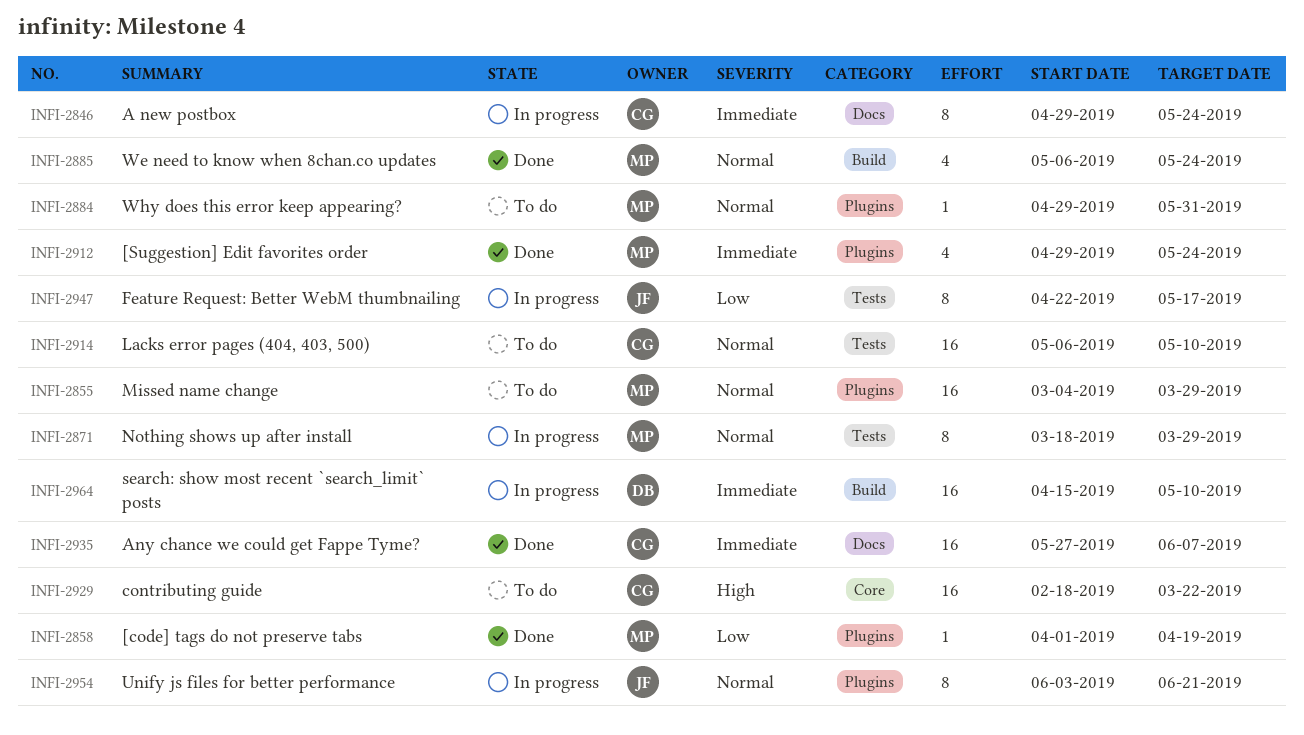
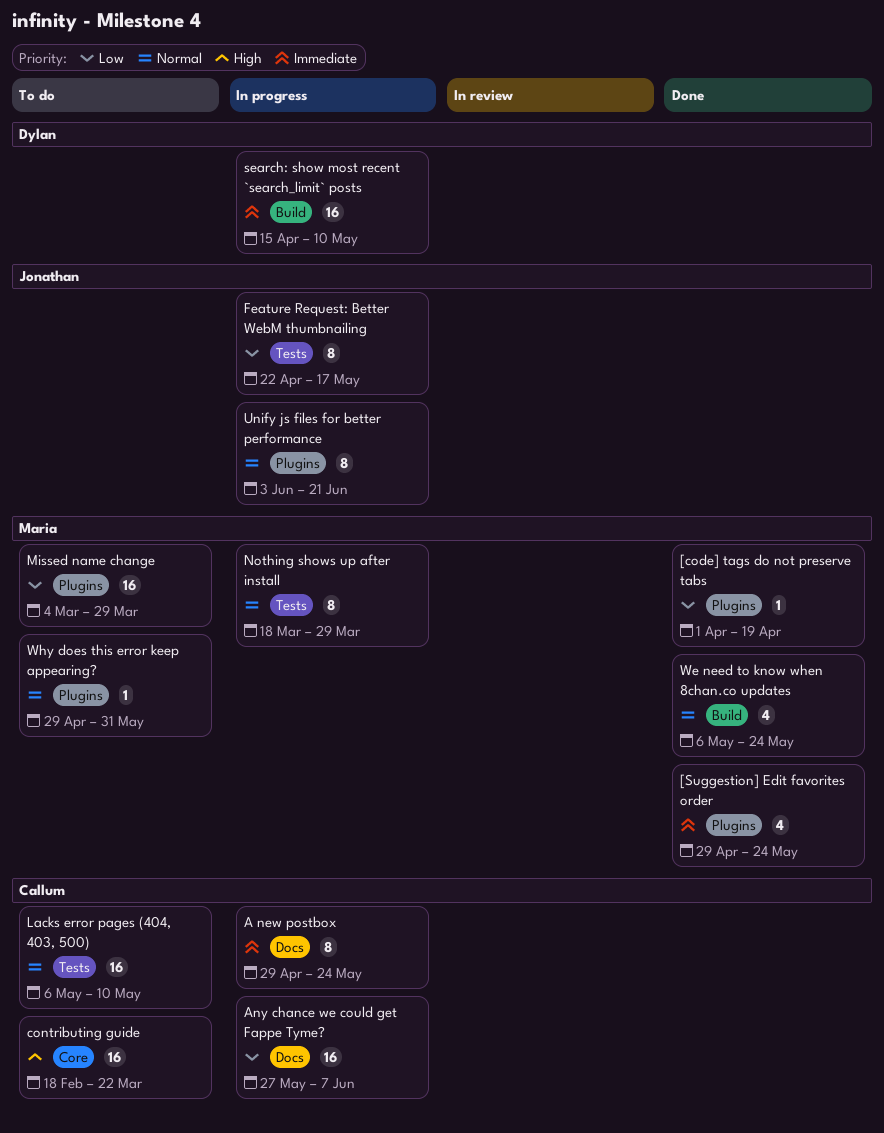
Any chance we could get Fappe Tyme?, status: Done -> In progress
Any chance we could get Fappe Tyme?, priority: Immediate -> Low
Missed name change, priority: Normal -> Low

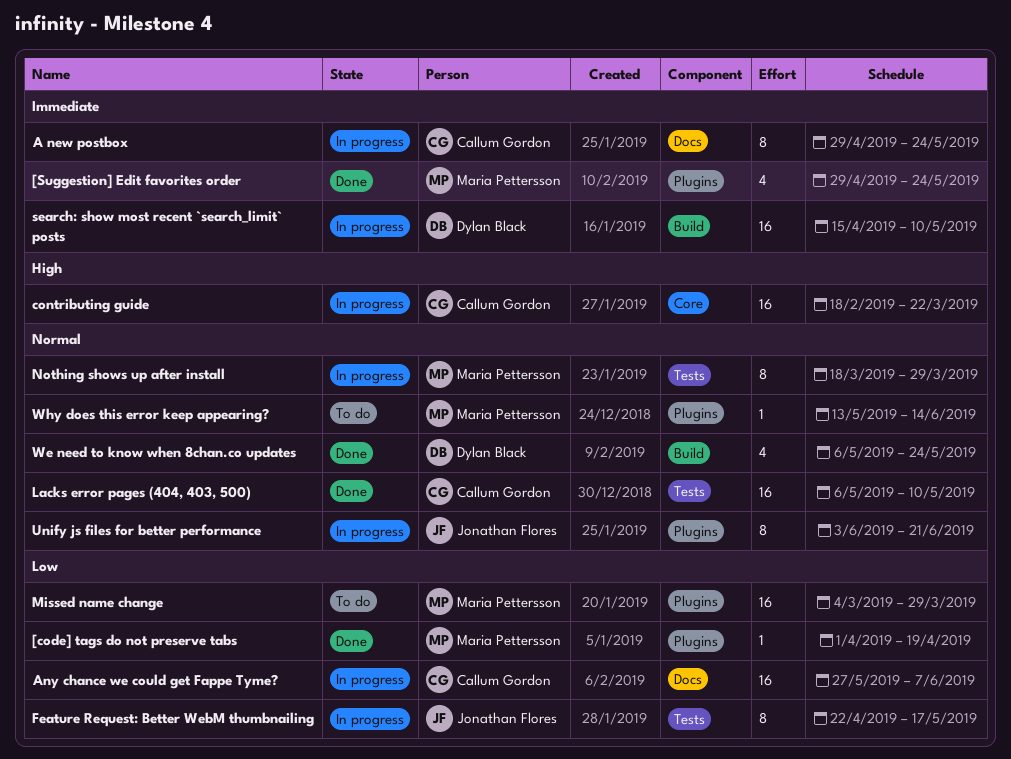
contributing guide, status: To do -> In progress
Lacks error pages (404, 403, 500), status: To do -> Done
We need to know when 8chan.co updates, owner: Maria Pettersson -> Dylan Black
Why does this error keep appearing?, start: Apr 29 -> May 13
Why does this error keep appearing?, due: May 31 -> Jun 14

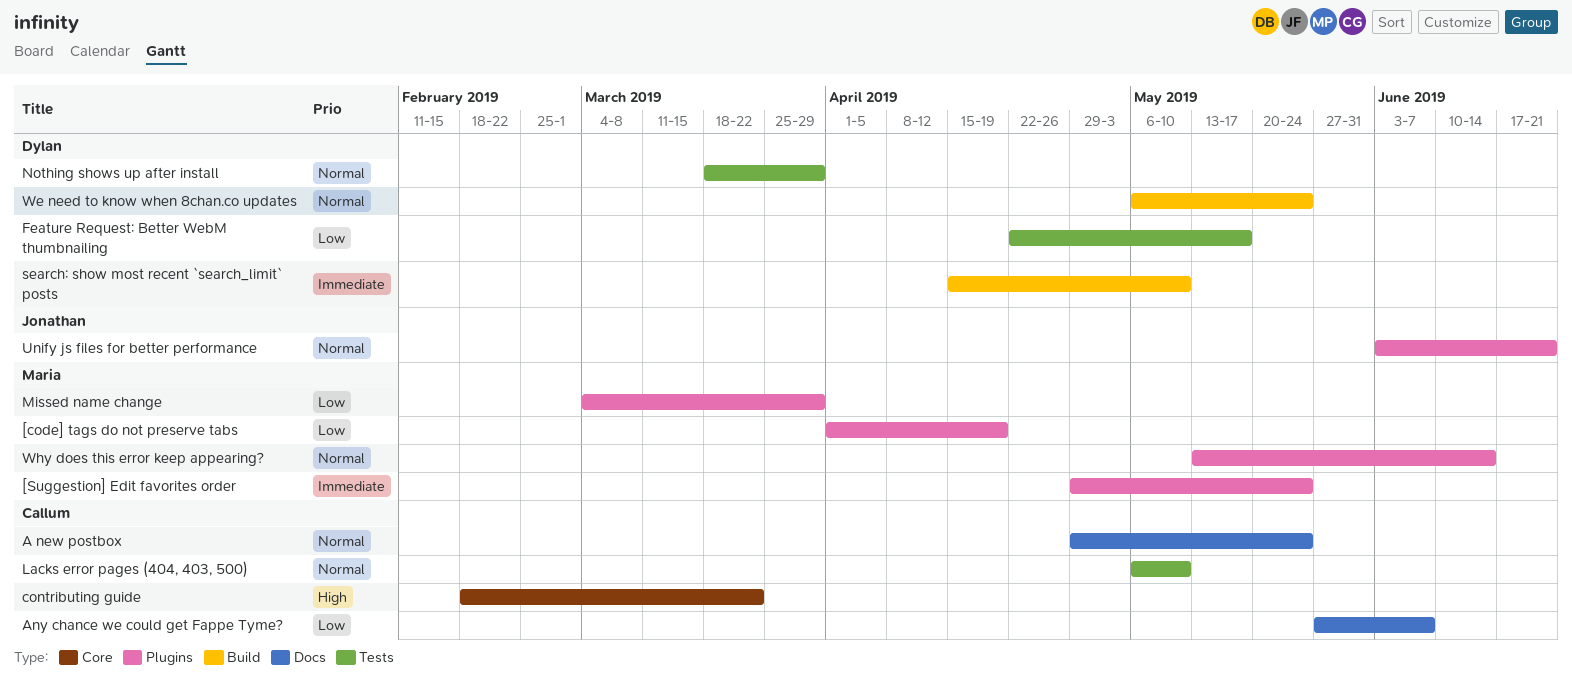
A new postbox, priority: Immediate -> Normal
Feature Request: Better WebM thumbnailing, owner: Jonathan Flores -> Dylan Black
Nothing shows up after install, owner: Maria Pettersson -> Dylan Black

